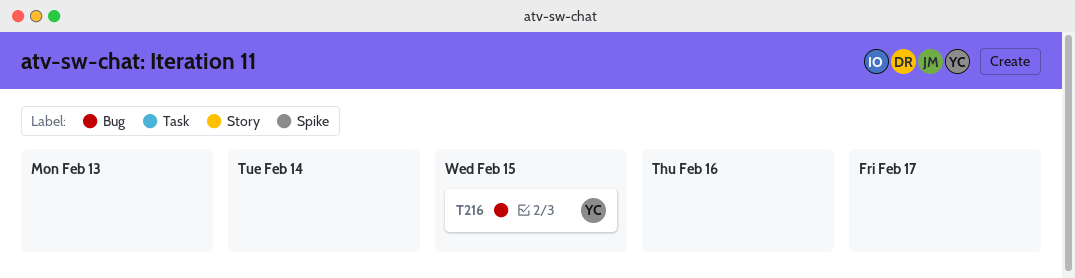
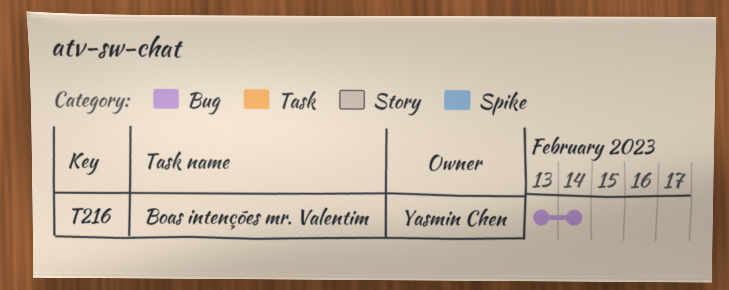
T216, due: Feb 15 -> Feb 14

